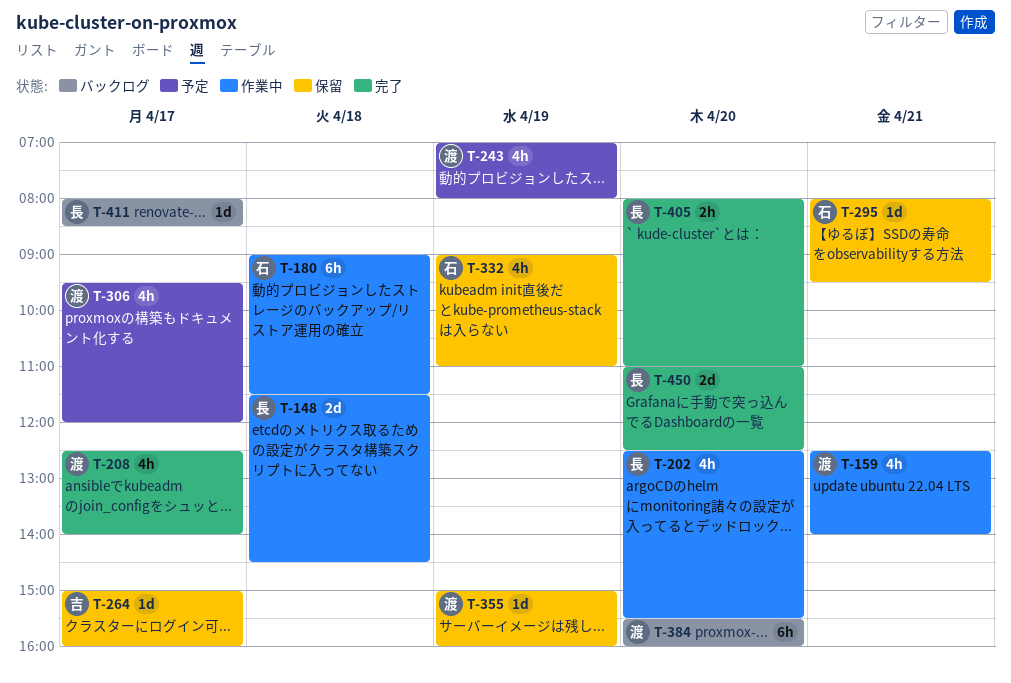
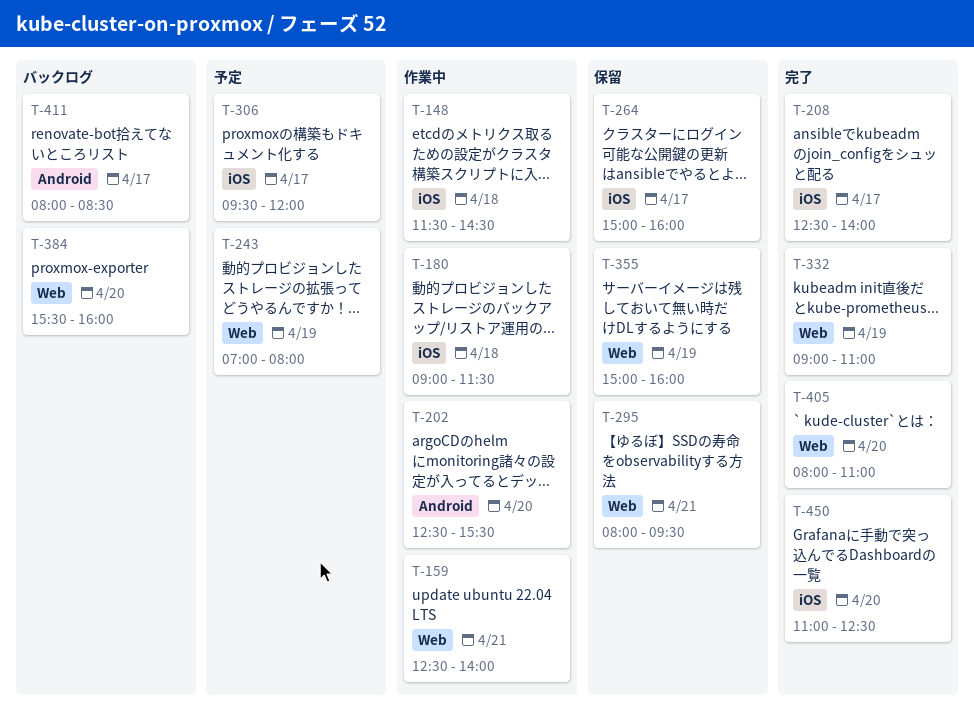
T-332, status: 保留 -> 完了

